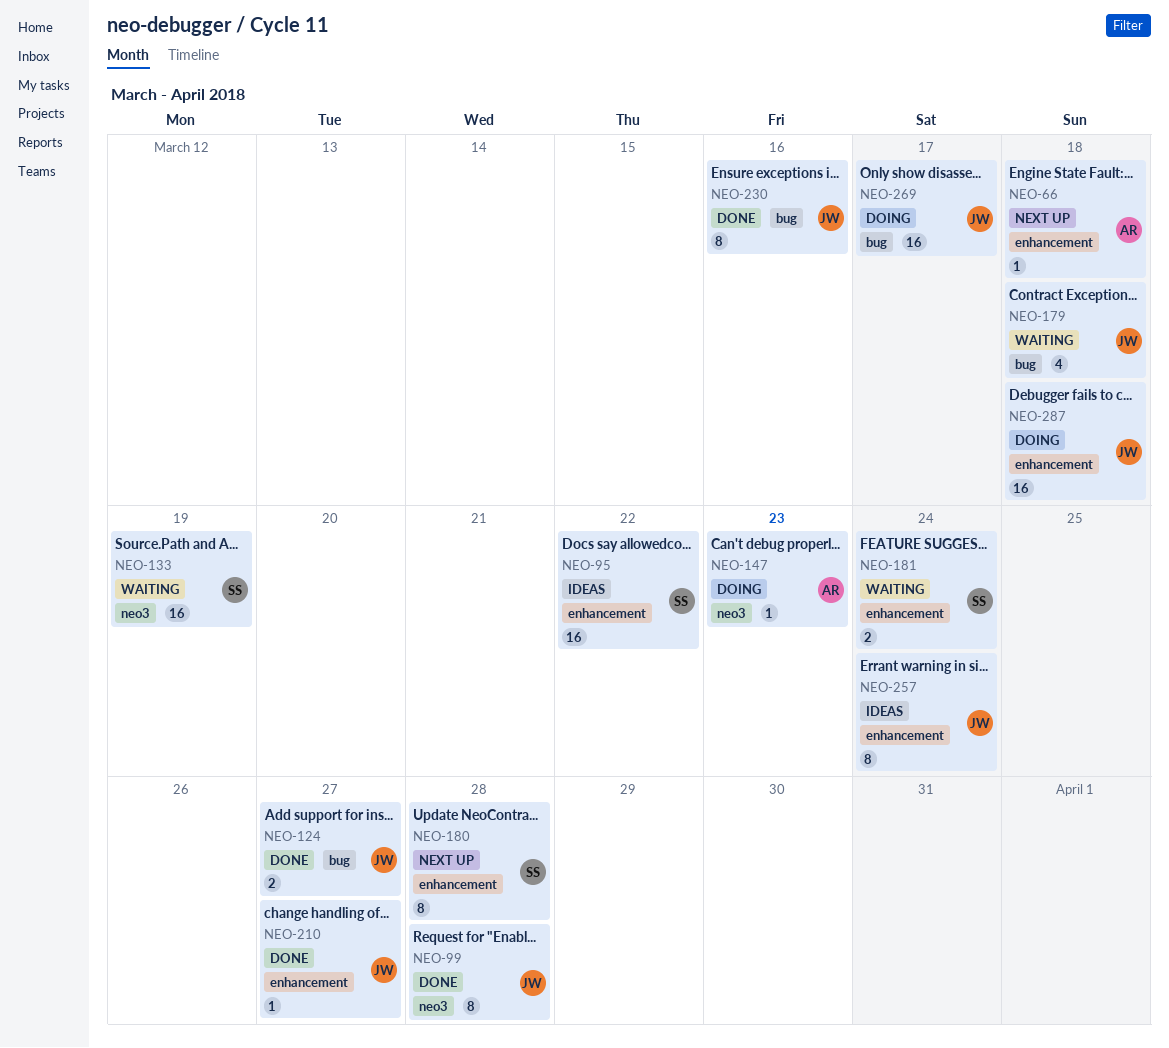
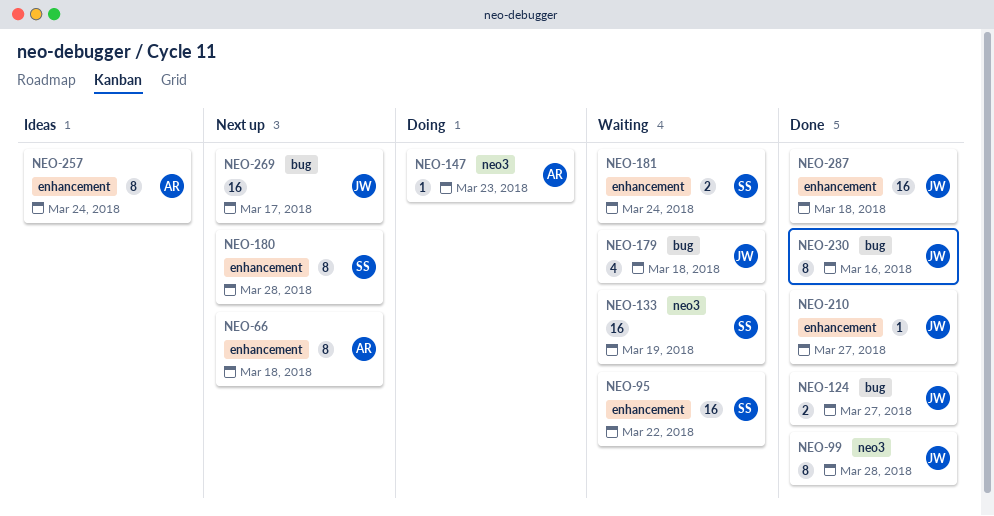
NEO-66, estimate: 1 -> 8
NEO-95, status: Ideas -> Waiting
NEO-257, owner: JW -> AR
NEO-269, status: Doing -> Next up
NEO-287, status: Doing -> Done

